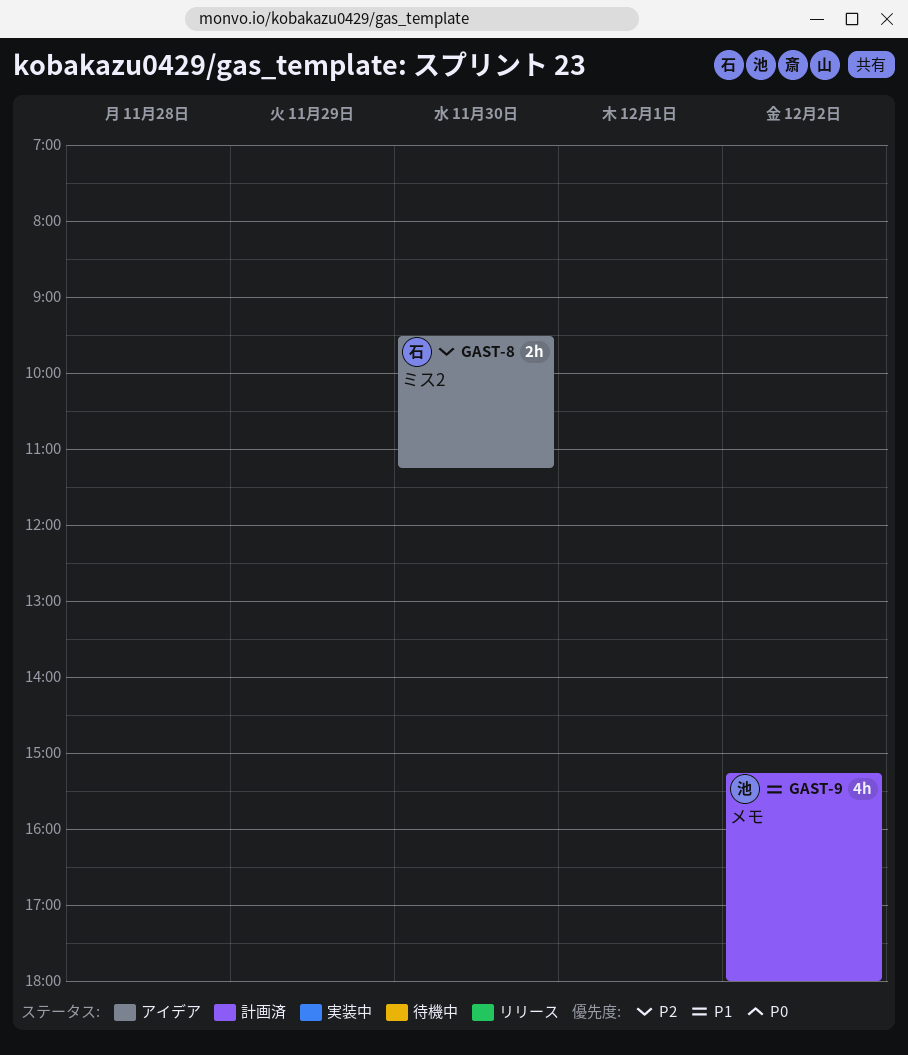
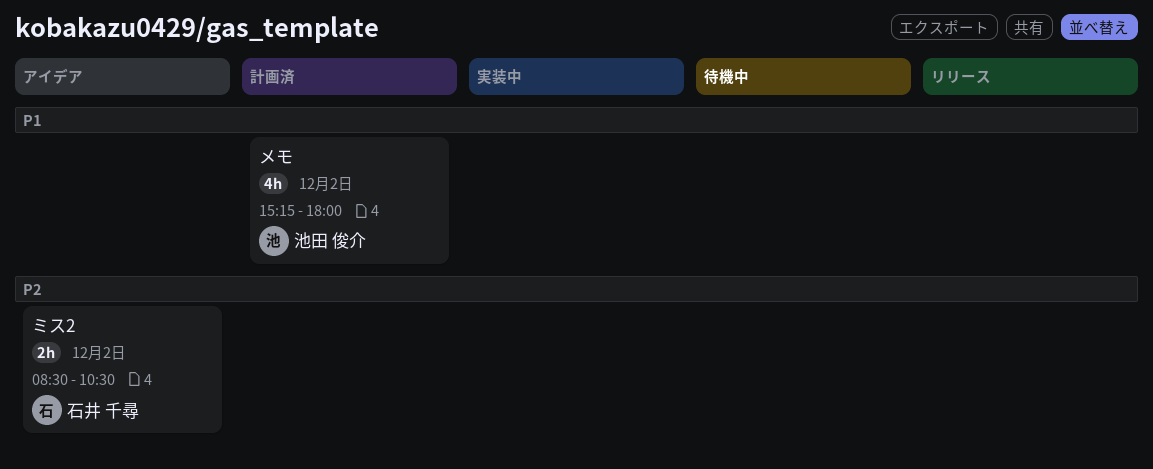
ミス2, day: Nov 30 -> Dec 2
ミス2, begins: 09:30 -> 08:30
ミス2, ends: 11:15 -> 10:30

